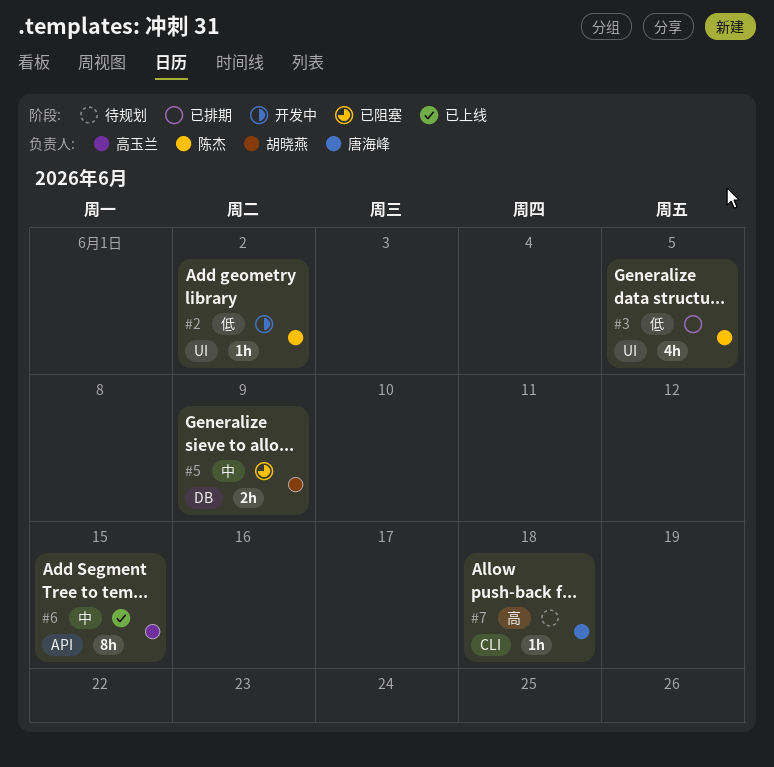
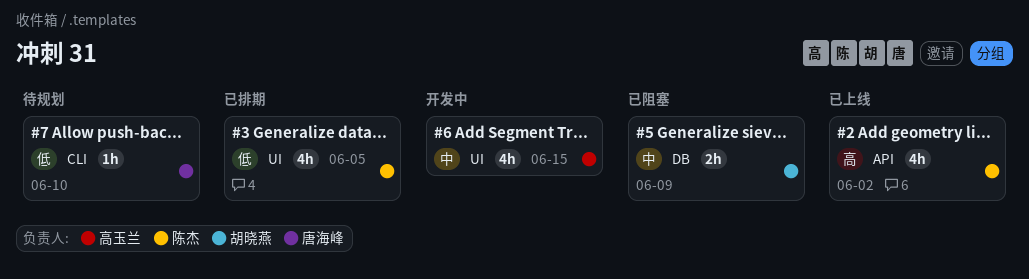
#2, status: 开发中 -> 已上线
#2, priority: 低 -> 高
#2, label: UI -> API
#2, estimate: 1h -> 4h
#6, status: 已上线 -> 开发中
#6, label: API -> UI
#6, estimate: 8h -> 4h
#7, priority: 高 -> 低
#7, due: Jun 18 -> Jun 10

